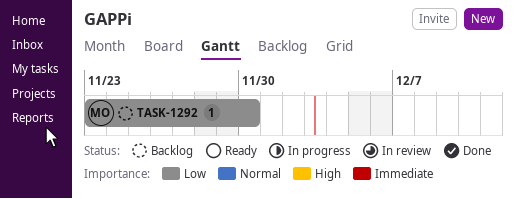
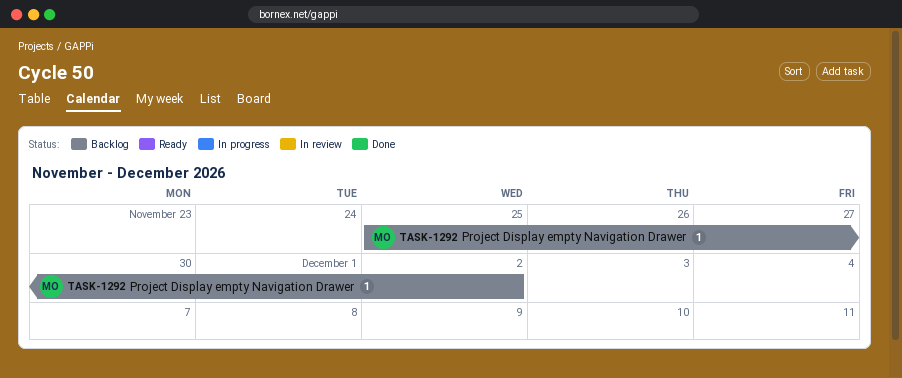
TASK-1292, start: Nov 23 -> Nov 25
TASK-1292, due: Nov 30 -> Dec 2

